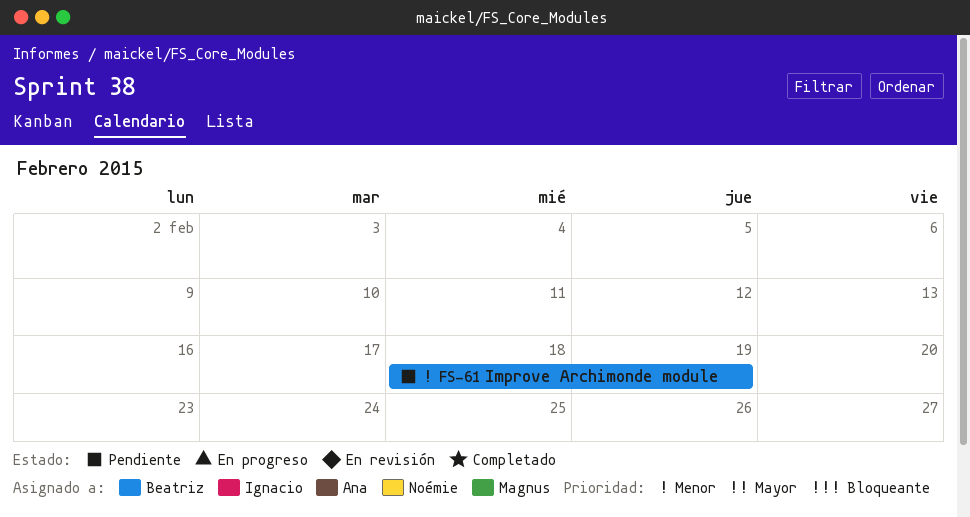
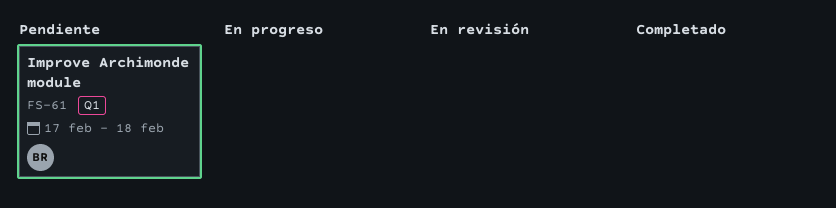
FS-61, start: Feb 18 -> Feb 17
FS-61, due: Feb 19 -> Feb 18

